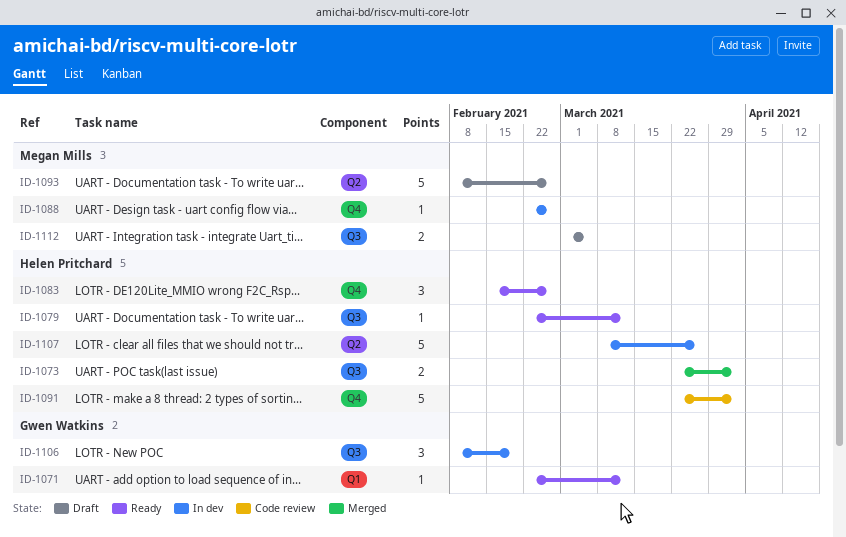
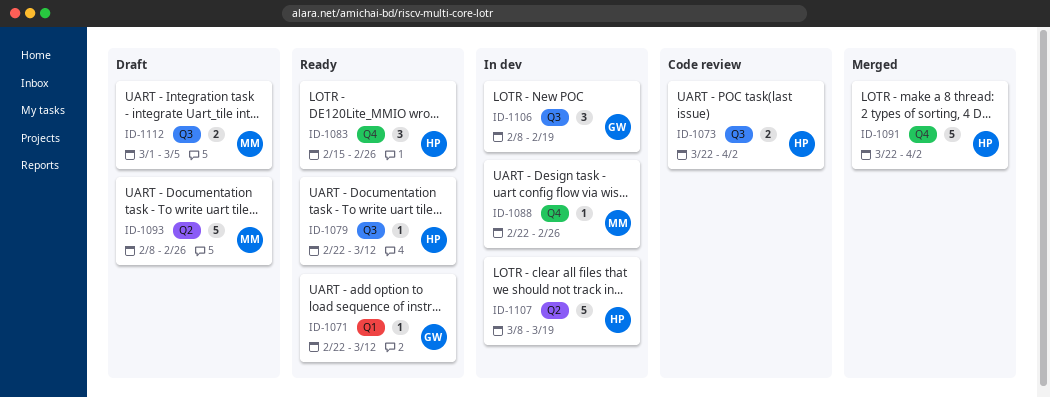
ID-1073, status: Merged -> Code review
ID-1091, status: Code review -> Merged
ID-1107, due: Mar 26 -> Mar 19

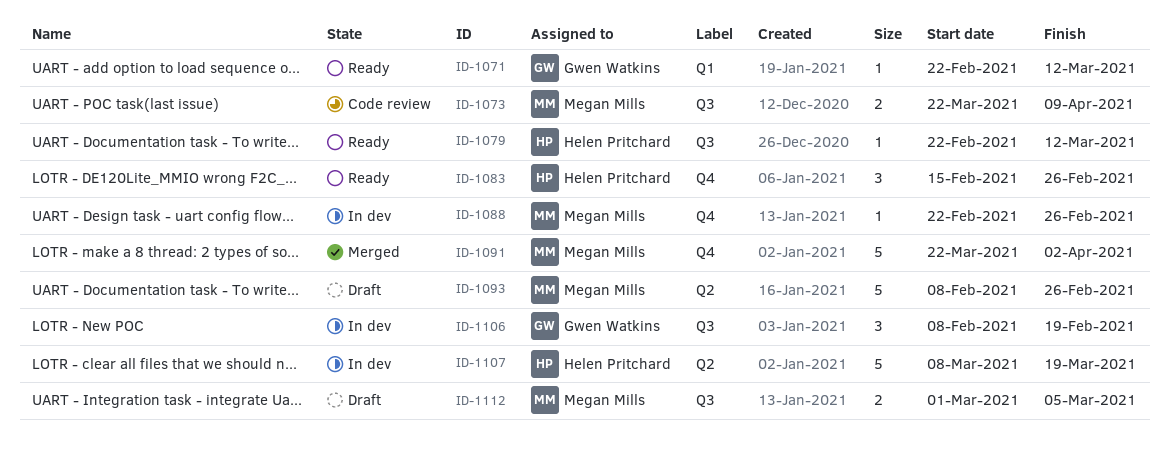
ID-1073, owner: Helen Pritchard -> Megan Mills
ID-1073, due: Apr 2 -> Apr 9
ID-1091, owner: Helen Pritchard -> Megan Mills

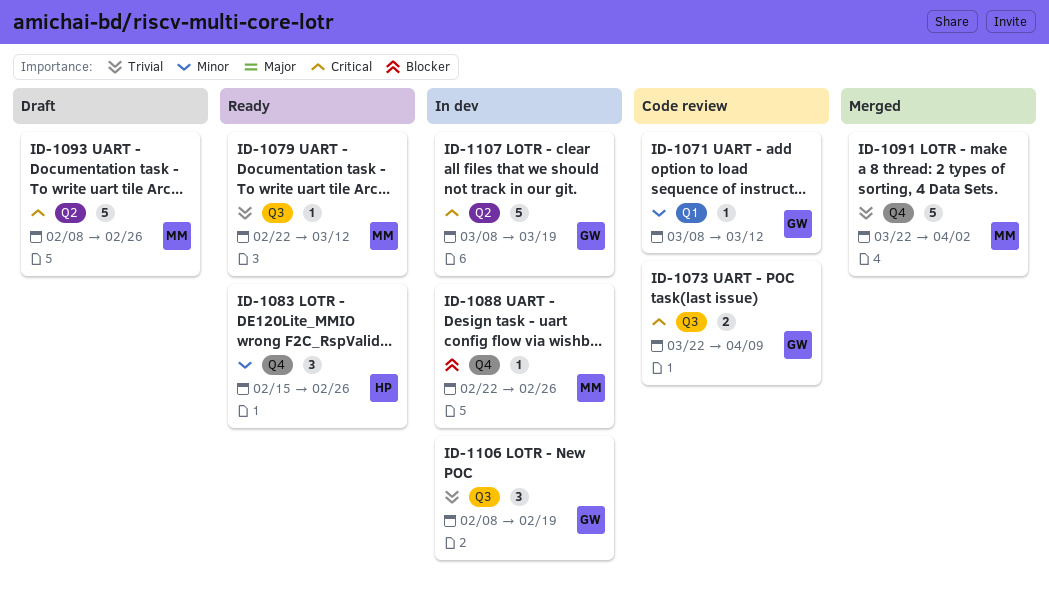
ID-1071, status: Ready -> Code review
ID-1071, start: Feb 22 -> Mar 8
ID-1073, owner: Megan Mills -> Gwen Watkins
ID-1079, owner: Helen Pritchard -> Megan Mills
ID-1107, owner: Helen Pritchard -> Gwen Watkins
ID-1112: present -> none

